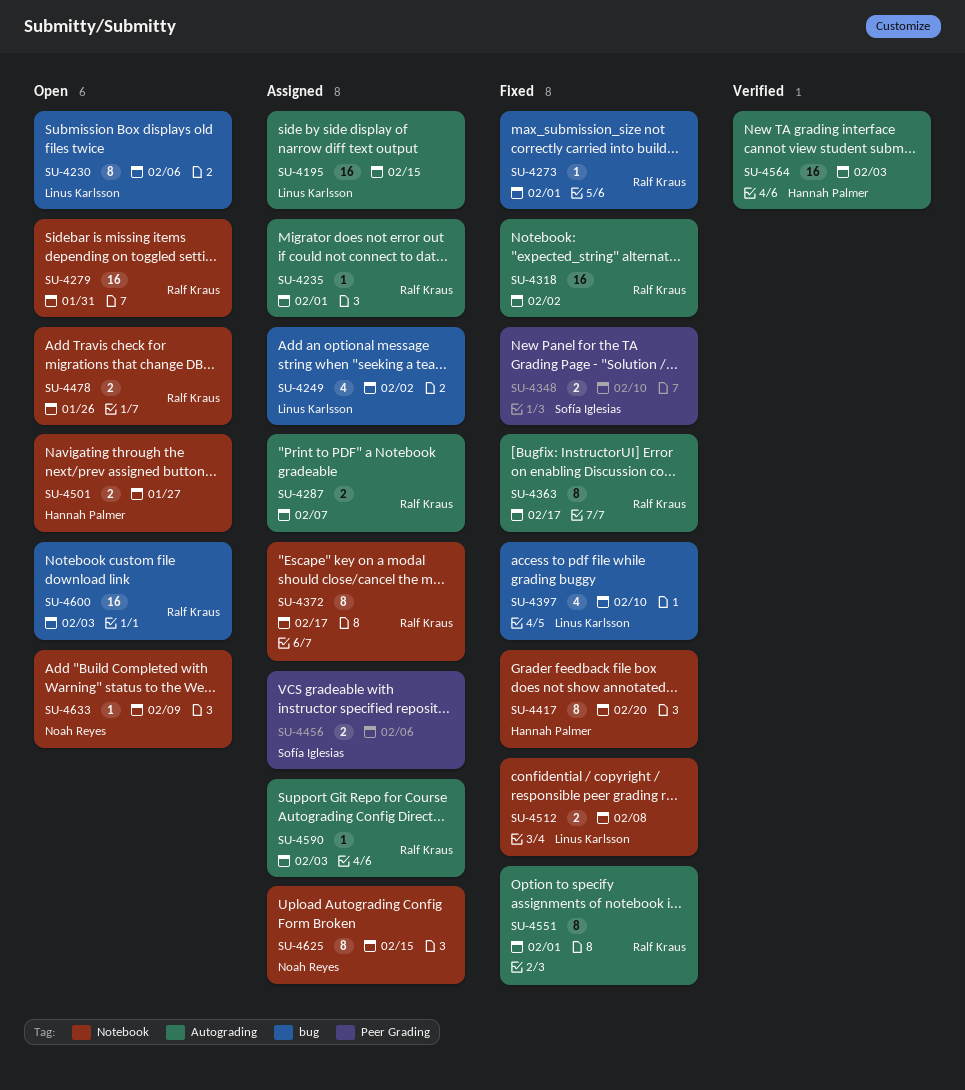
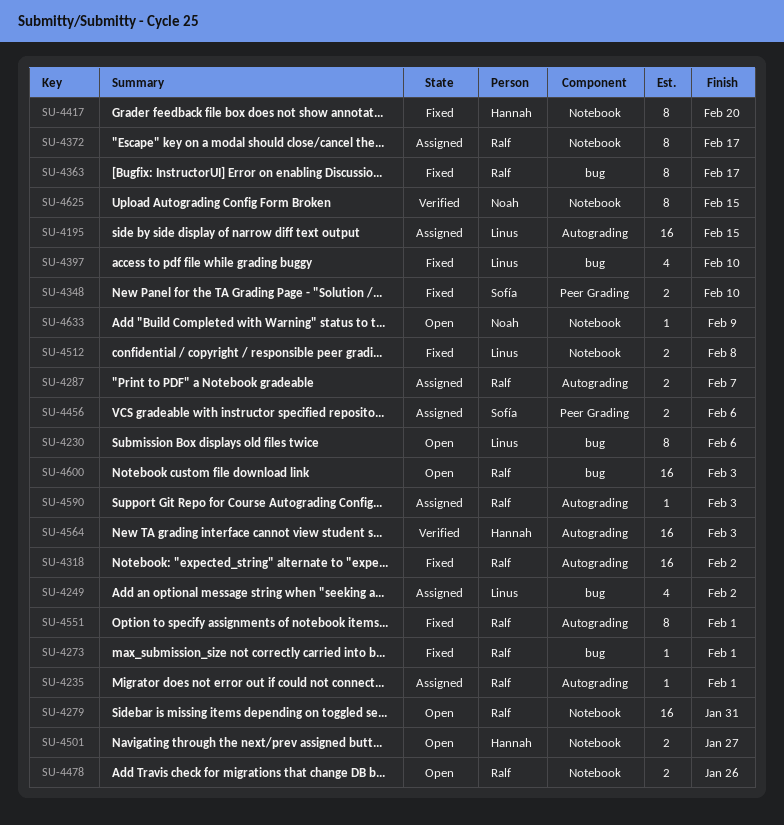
SU-4363, label: Autograding -> bug
SU-4625, status: Assigned -> Verified

